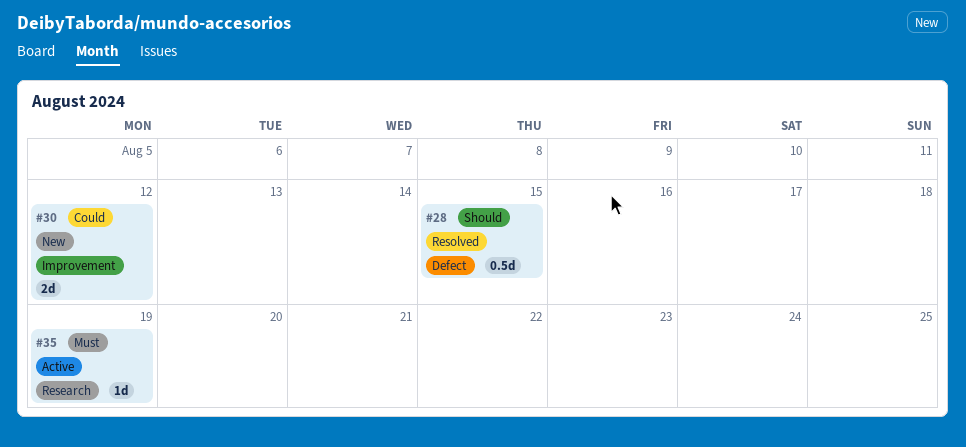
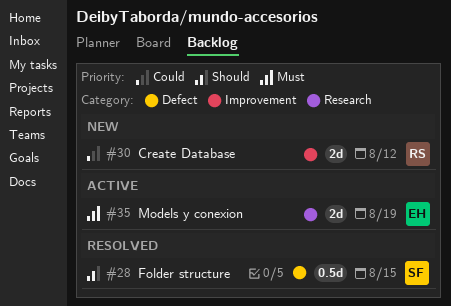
#35, estimate: 1d -> 2d

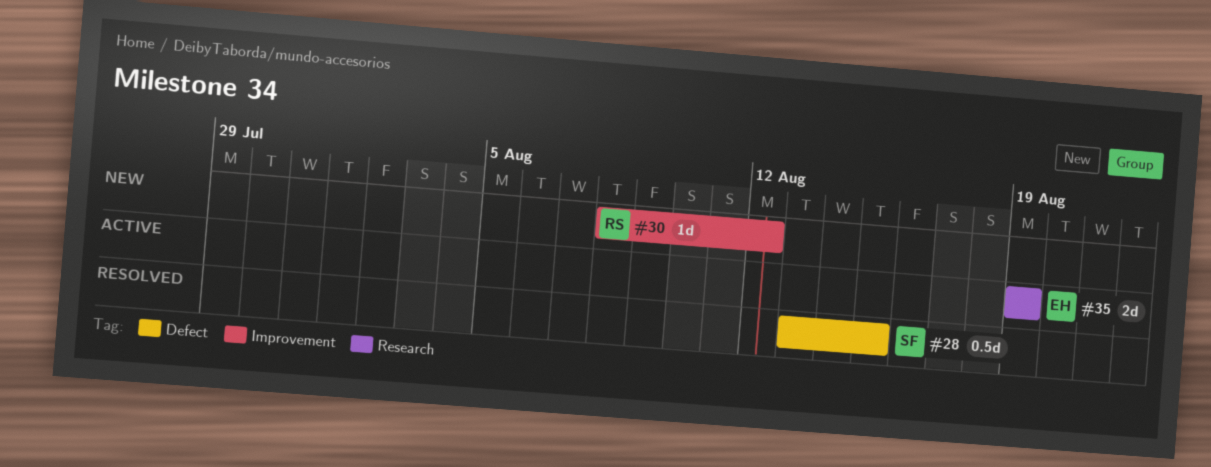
#30, estimate: 2d -> 1d

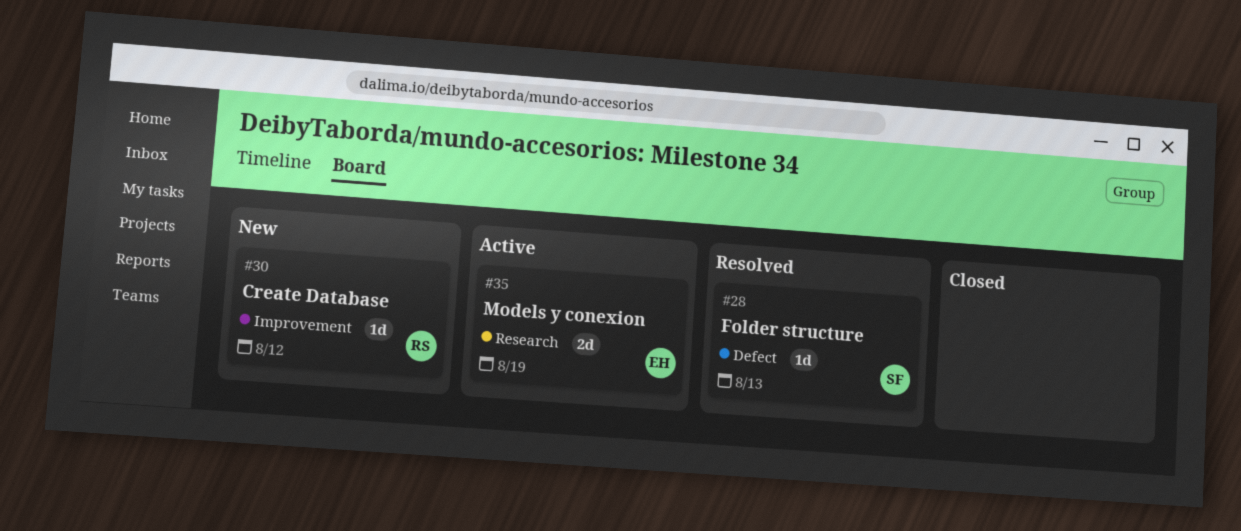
#28, estimate: 0.5d -> 1d
#28, due: Aug 15 -> Aug 13

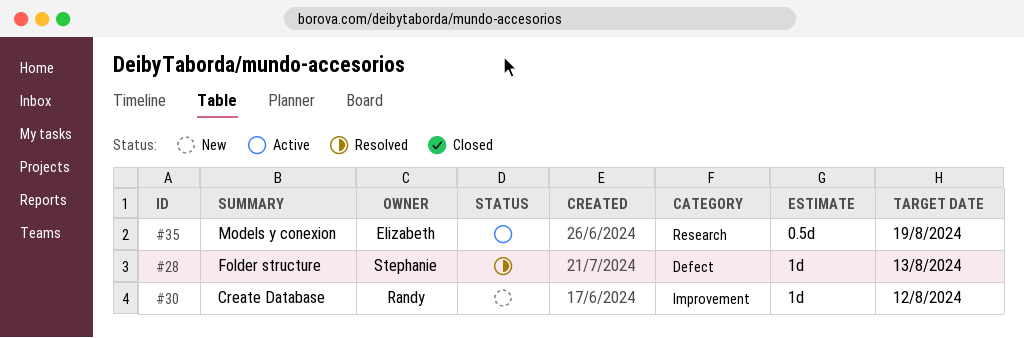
#35, estimate: 2d -> 0.5d

